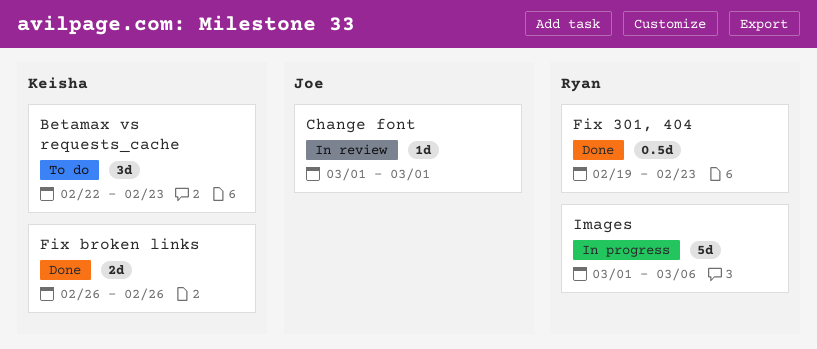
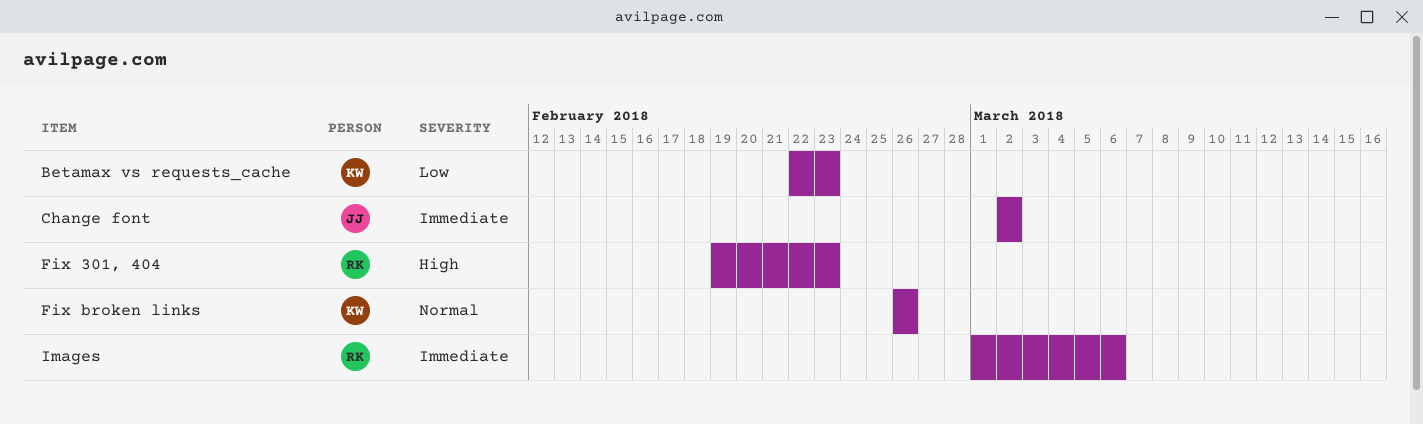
Change font, start: Mar 1 -> Mar 2
Change font, due: Mar 1 -> Mar 2

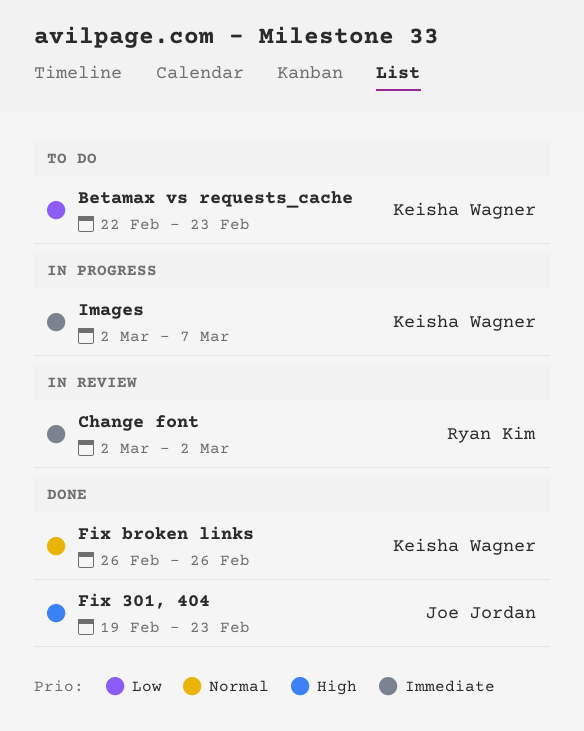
Change font, owner: Joe Jordan -> Ryan Kim
Fix 301, 404, owner: Ryan Kim -> Joe Jordan
Images, owner: Ryan Kim -> Keisha Wagner
Images, start: Mar 1 -> Mar 2
Images, due: Mar 6 -> Mar 7

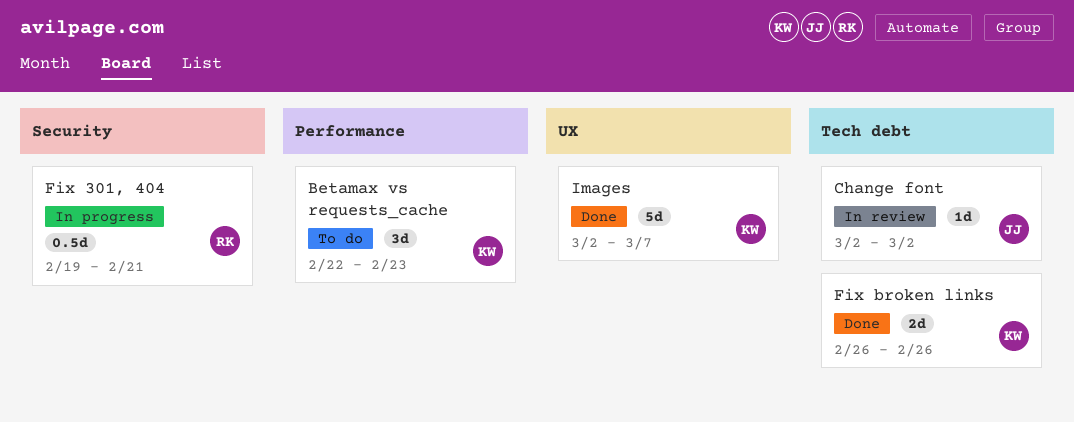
Change font, owner: Ryan Kim -> Joe Jordan
Fix 301, 404, status: Done -> In progress
Fix 301, 404, owner: Joe Jordan -> Ryan Kim
Fix 301, 404, due: Feb 23 -> Feb 21
Images, status: In progress -> Done

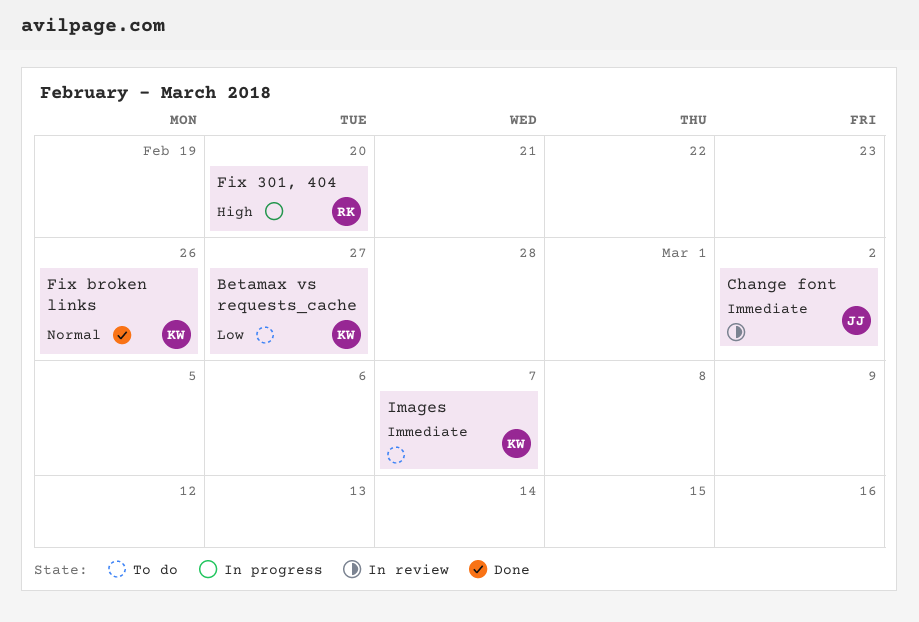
Betamax vs requests_cache, due: Feb 23 -> Feb 27
Fix 301, 404, due: Feb 21 -> Feb 20
Images, status: Done -> To do

